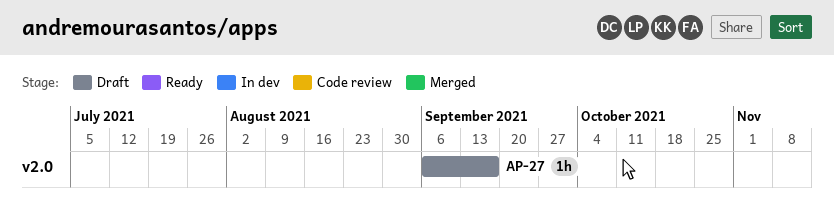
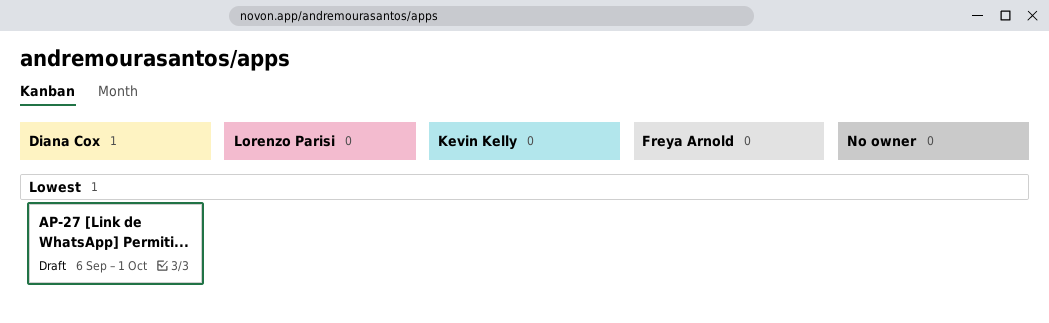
AP-27, due: Sep 17 -> Oct 1

